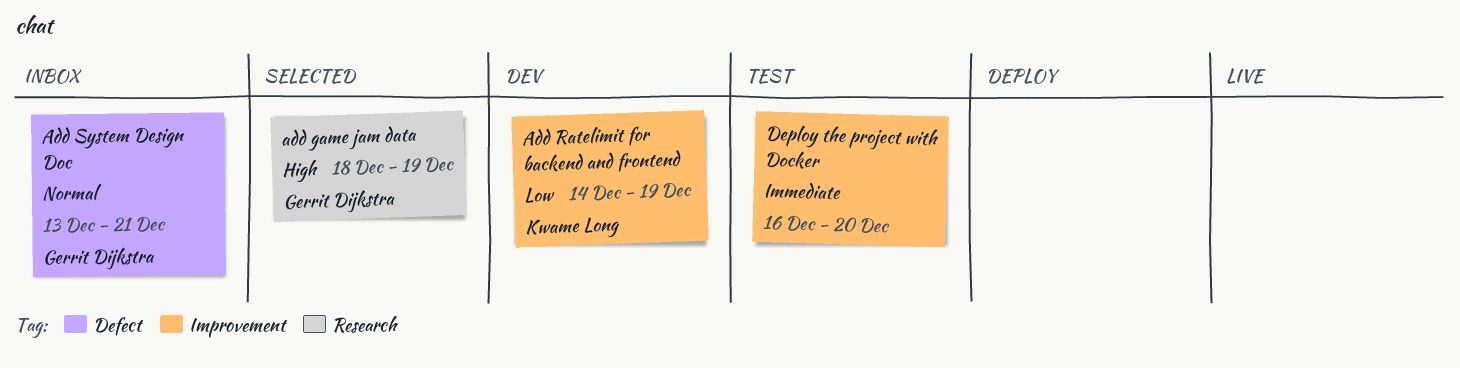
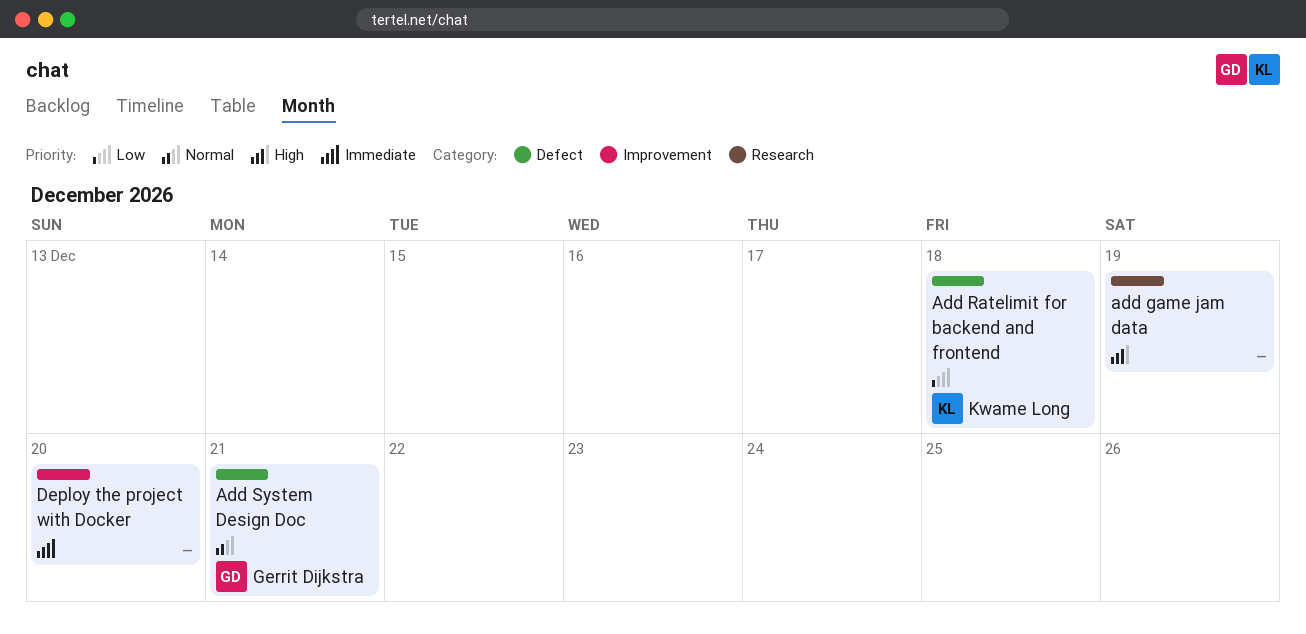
add game jam data, owner: Gerrit Dijkstra -> none
Add Ratelimit for backend and frontend, label: Improvement -> Defect
Add Ratelimit for backend and frontend, due: Dec 19 -> Dec 18

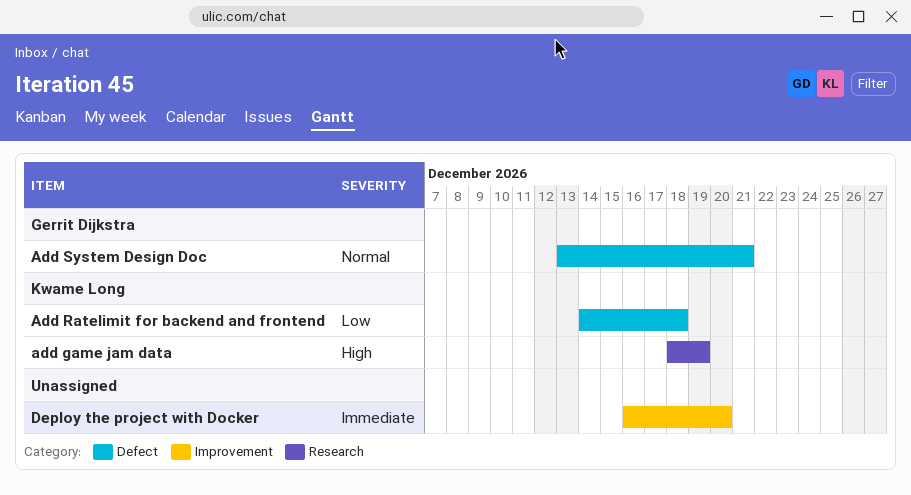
add game jam data, owner: none -> Kwame Long

